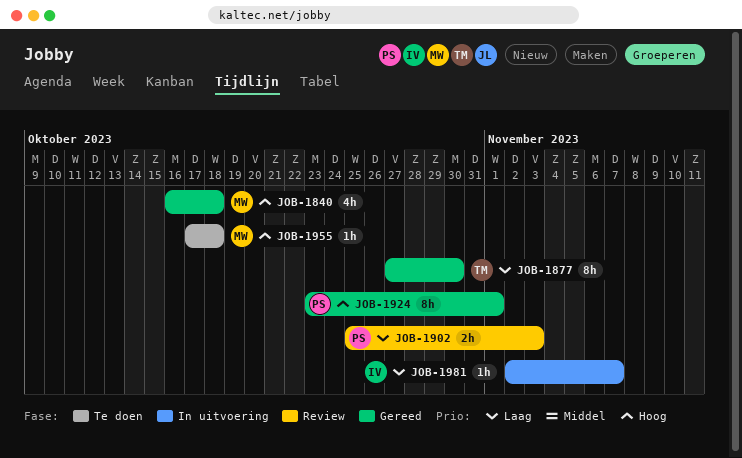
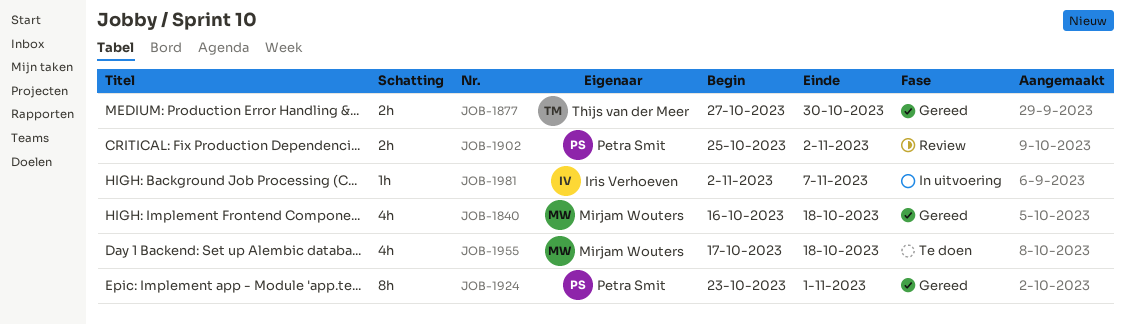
JOB-1877, estimate: 8h -> 2h
JOB-1902, due: Nov 3 -> Nov 2
JOB-1955, estimate: 1h -> 4h

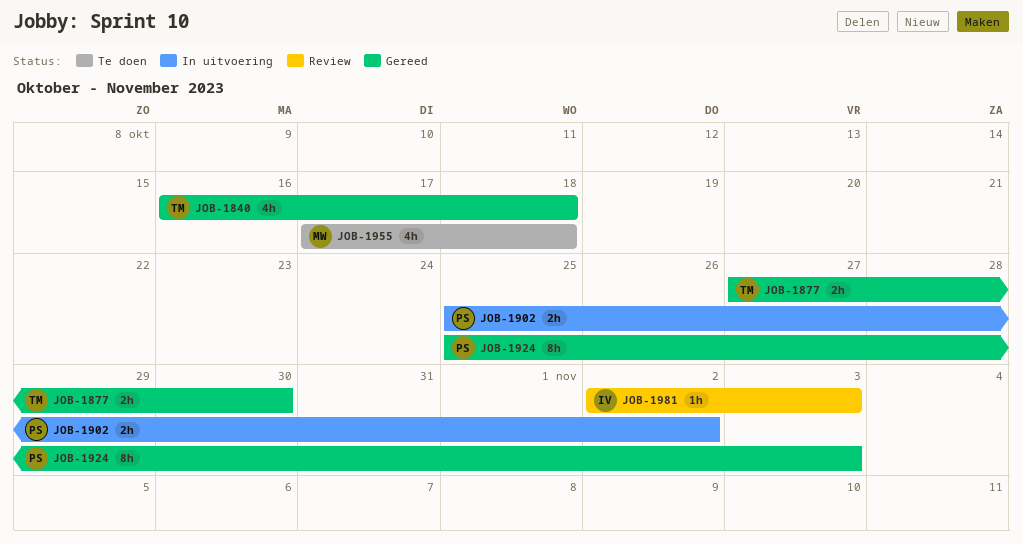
JOB-1840, owner: Mirjam Wouters -> Thijs van der Meer
JOB-1902, status: Review -> In uitvoering
JOB-1924, start: Oct 23 -> Oct 25
JOB-1924, due: Nov 1 -> Nov 3
JOB-1981, status: In uitvoering -> Review
JOB-1981, due: Nov 7 -> Nov 3

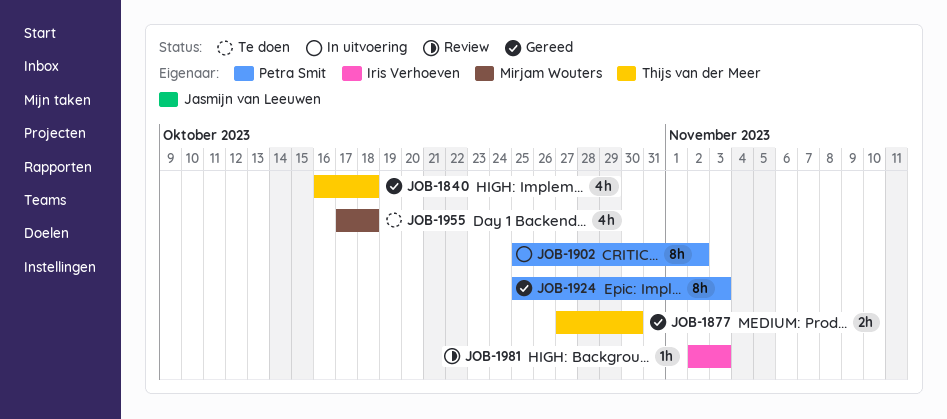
JOB-1902, estimate: 2h -> 8h

